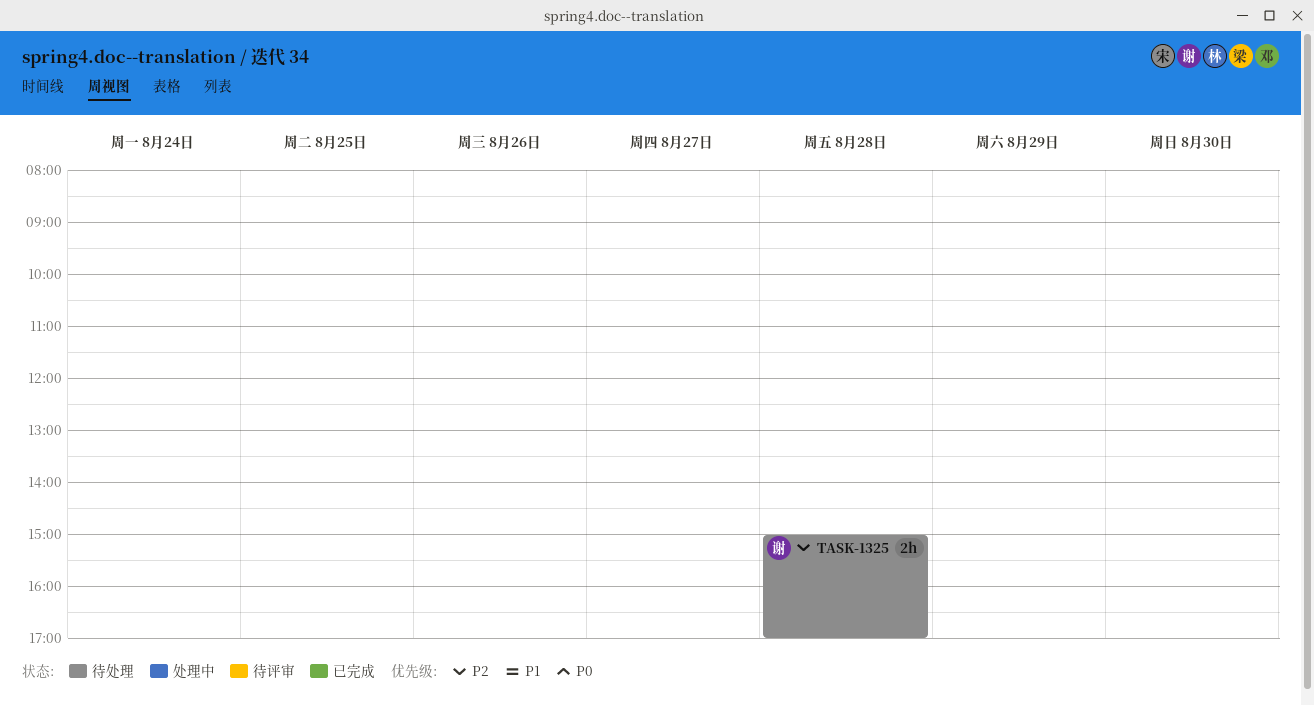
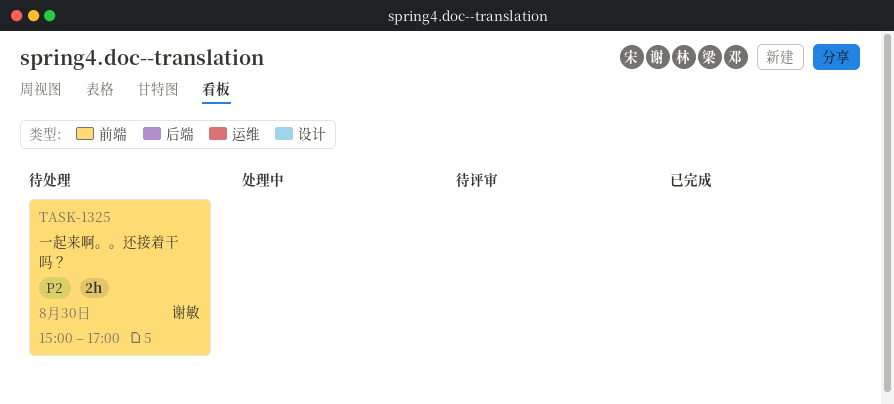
TASK-1325, day: Aug 28 -> Aug 30

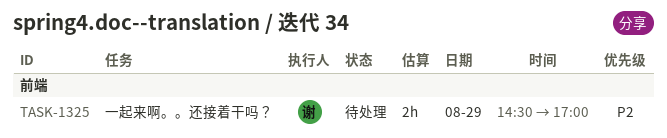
TASK-1325, day: Aug 30 -> Aug 29
TASK-1325, begins: 15:00 -> 14:30

